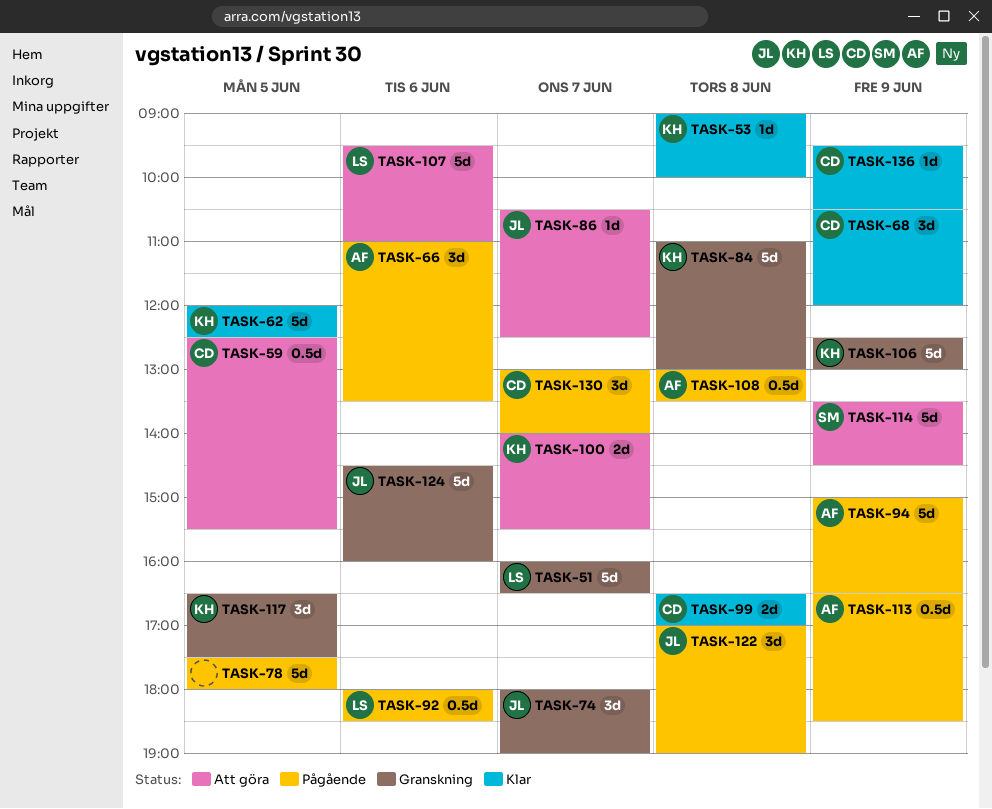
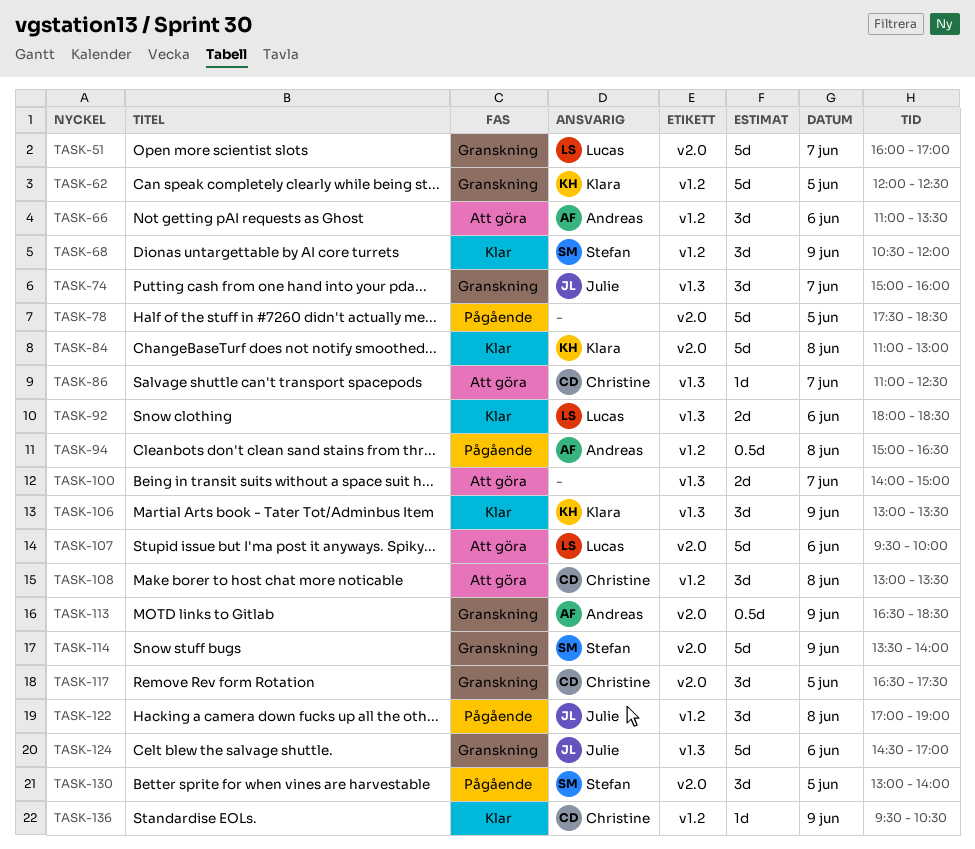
TASK-51, ends: 16:30 -> 17:00
TASK-53: present -> none
TASK-59: present -> none
TASK-62, status: Klar -> Granskning
TASK-66, status: Pågående -> Att göra
TASK-68, owner: Christine -> Stefan
TASK-74, begins: 18:00 -> 15:00
TASK-74, ends: 19:00 -> 16:00
TASK-78, ends: 18:00 -> 18:30
TASK-84, status: Granskning -> Klar
TASK-86, owner: Julie -> Christine
TASK-86, begins: 10:30 -> 11:00
TASK-92, status: Pågående -> Klar
TASK-92, estimate: 0.5d -> 2d
TASK-94, estimate: 5d -> 0.5d
TASK-94, day: Jun 9 -> Jun 8
TASK-99: present -> none
TASK-100, owner: Klara -> none
TASK-100, ends: 15:30 -> 15:00
TASK-106, status: Granskning -> Klar
TASK-106, estimate: 5d -> 3d
TASK-106, begins: 12:30 -> 13:00
TASK-106, ends: 13:00 -> 13:30
TASK-107, ends: 11:00 -> 10:00
TASK-108, status: Pågående -> Att göra
TASK-108, owner: Andreas -> Christine
TASK-108, estimate: 0.5d -> 3d
TASK-113, status: Pågående -> Granskning
TASK-114, status: Att göra -> Granskning
TASK-114, ends: 14:30 -> 14:00
TASK-117, owner: Klara -> Christine
TASK-124, ends: 16:00 -> 17:00
TASK-130, owner: Christine -> Stefan
TASK-130, day: Jun 7 -> Jun 5

